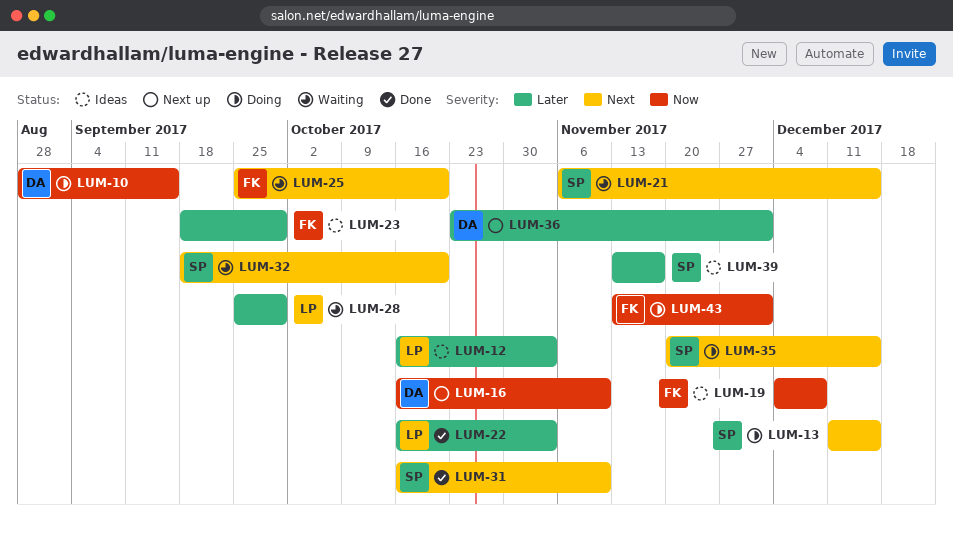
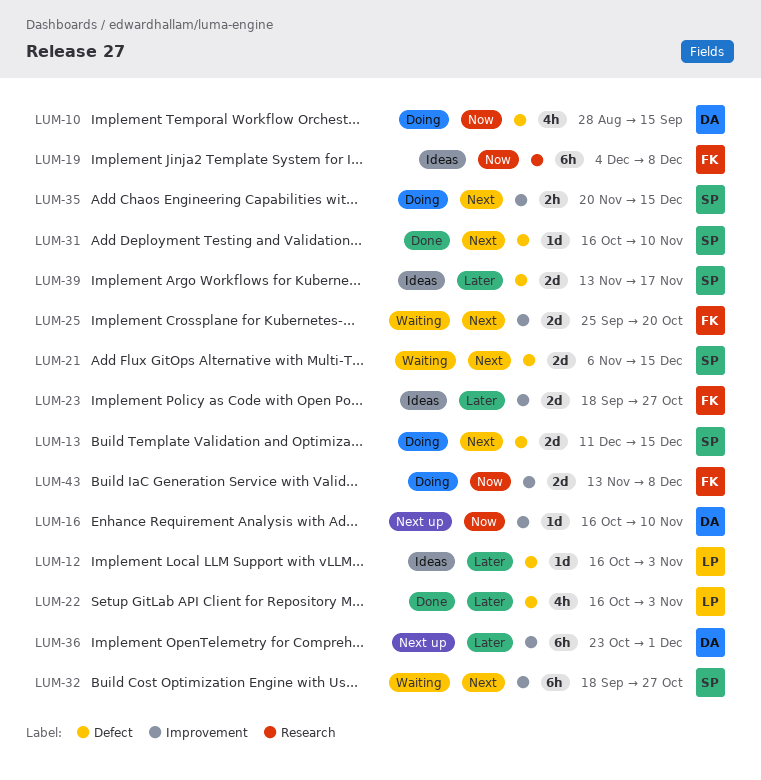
LUM-23, due: Sep 29 -> Oct 27
LUM-28: present -> none
LUM-32, due: Oct 20 -> Oct 27
LUM-43, due: Dec 1 -> Dec 8

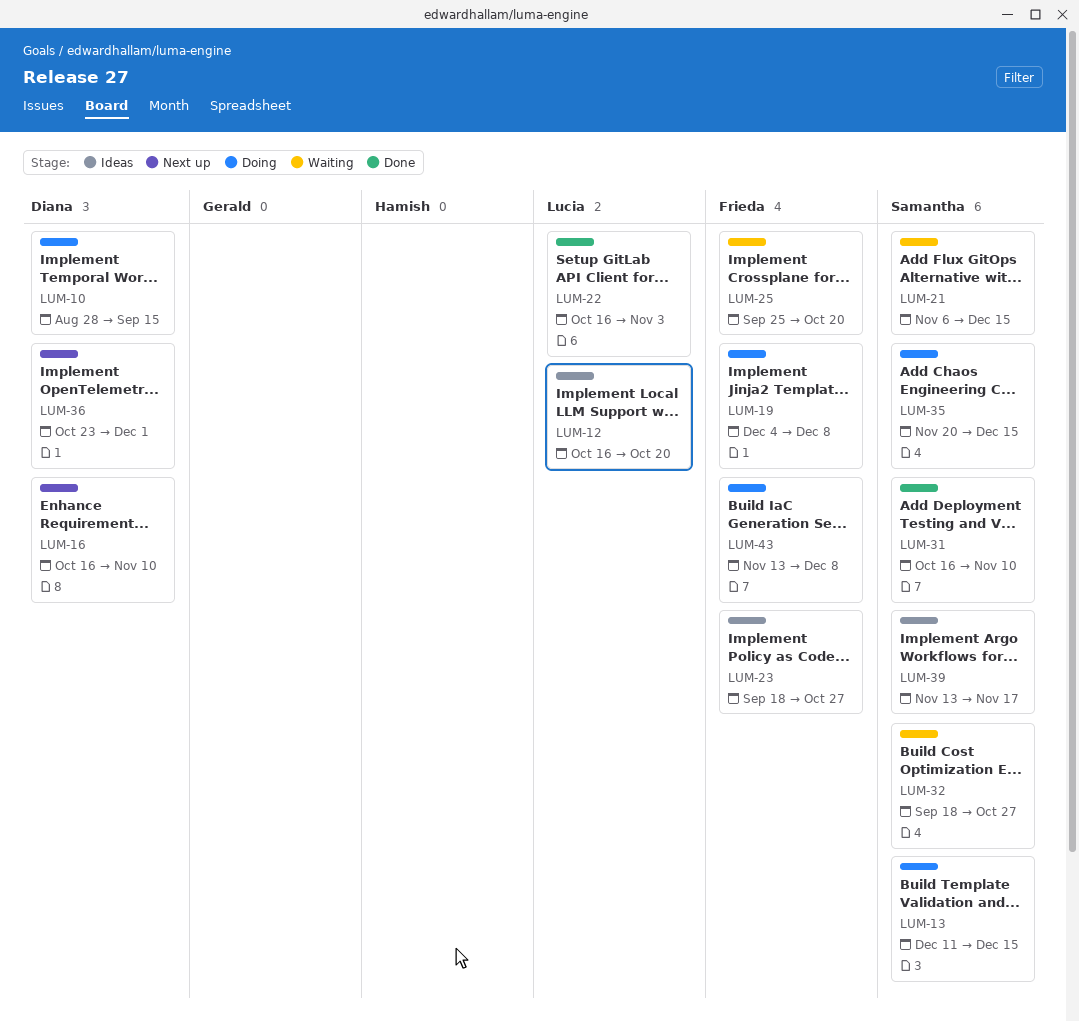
LUM-12, due: Nov 3 -> Oct 20
LUM-19, status: Ideas -> Doing

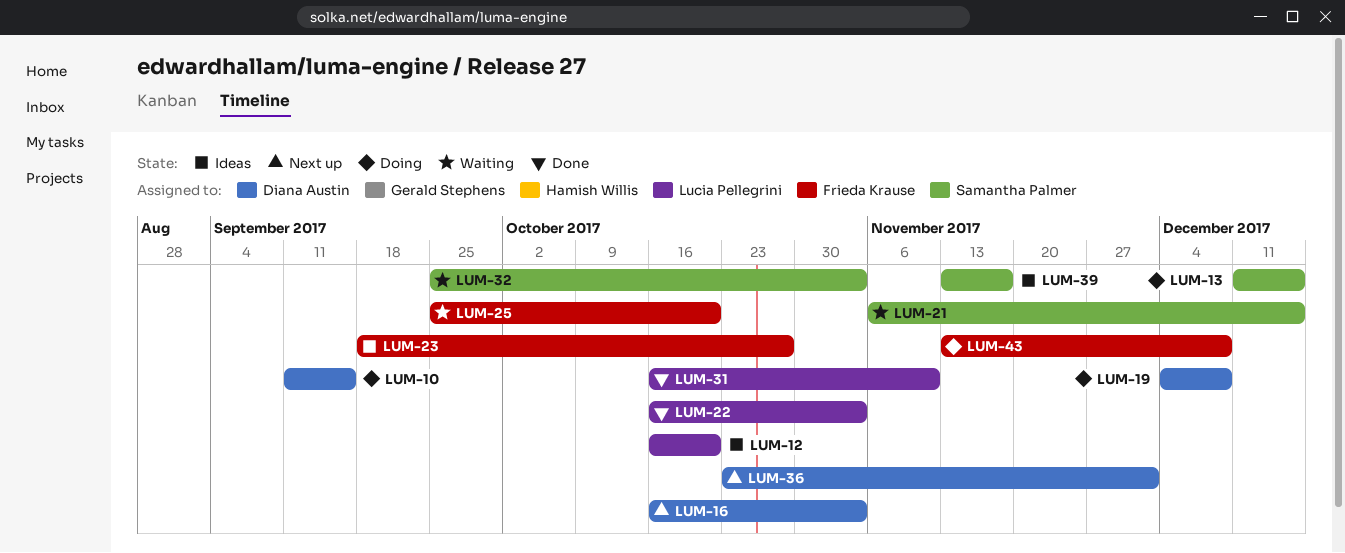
LUM-10, start: Aug 28 -> Sep 11
LUM-16, due: Nov 10 -> Nov 3
LUM-19, owner: Frieda Krause -> Diana Austin
LUM-31, owner: Samantha Palmer -> Lucia Pellegrini
LUM-32, start: Sep 18 -> Sep 25
LUM-32, due: Oct 27 -> Nov 3
LUM-35: present -> none

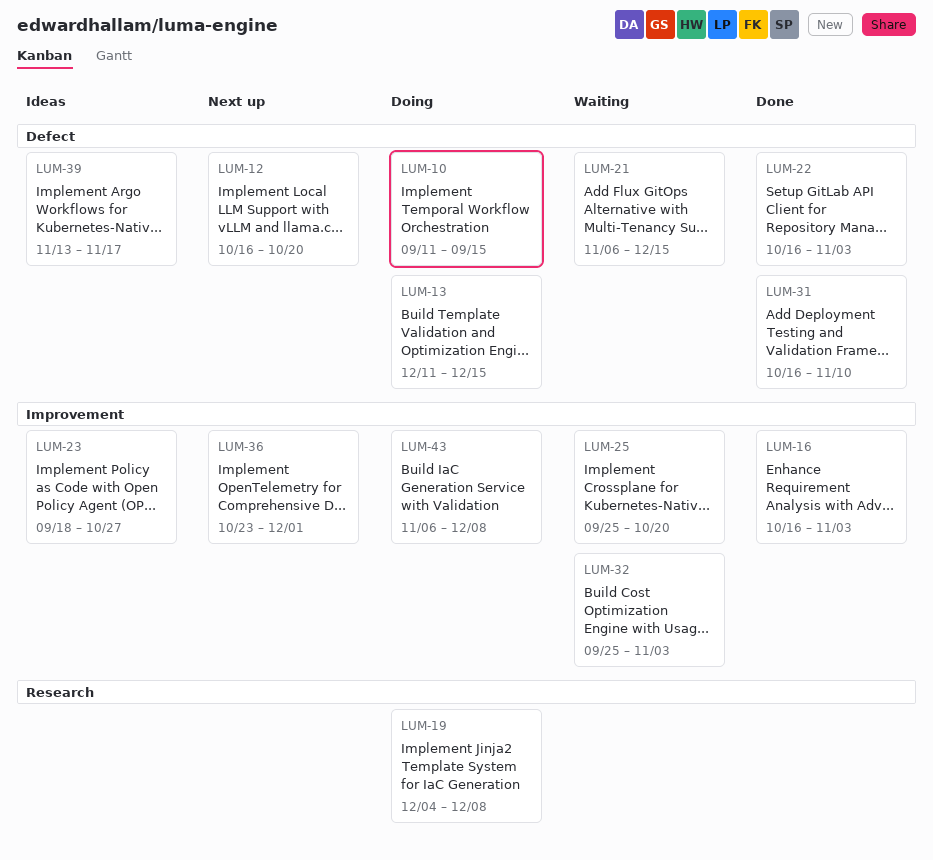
LUM-12, status: Ideas -> Next up
LUM-16, status: Next up -> Done
LUM-43, start: Nov 13 -> Nov 6

